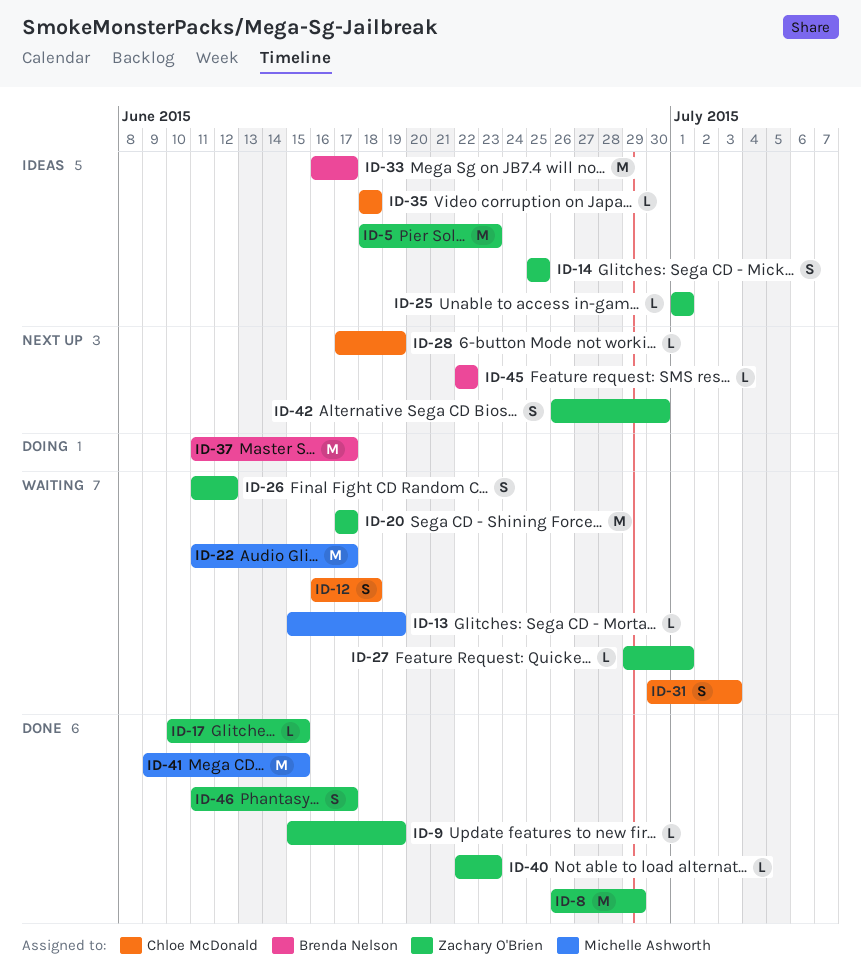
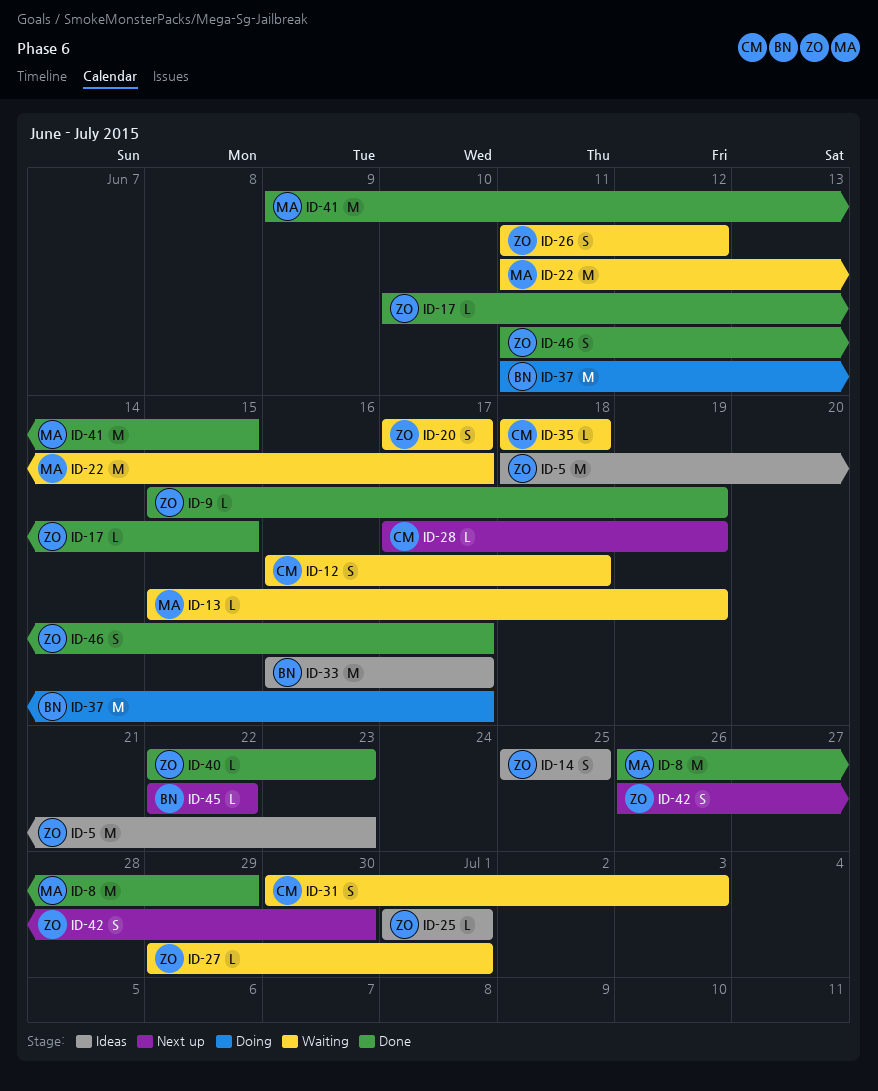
ID-8, owner: Zachary O'Brien -> Michelle Ashworth
ID-20, estimate: M -> S
ID-35, status: Ideas -> Waiting

